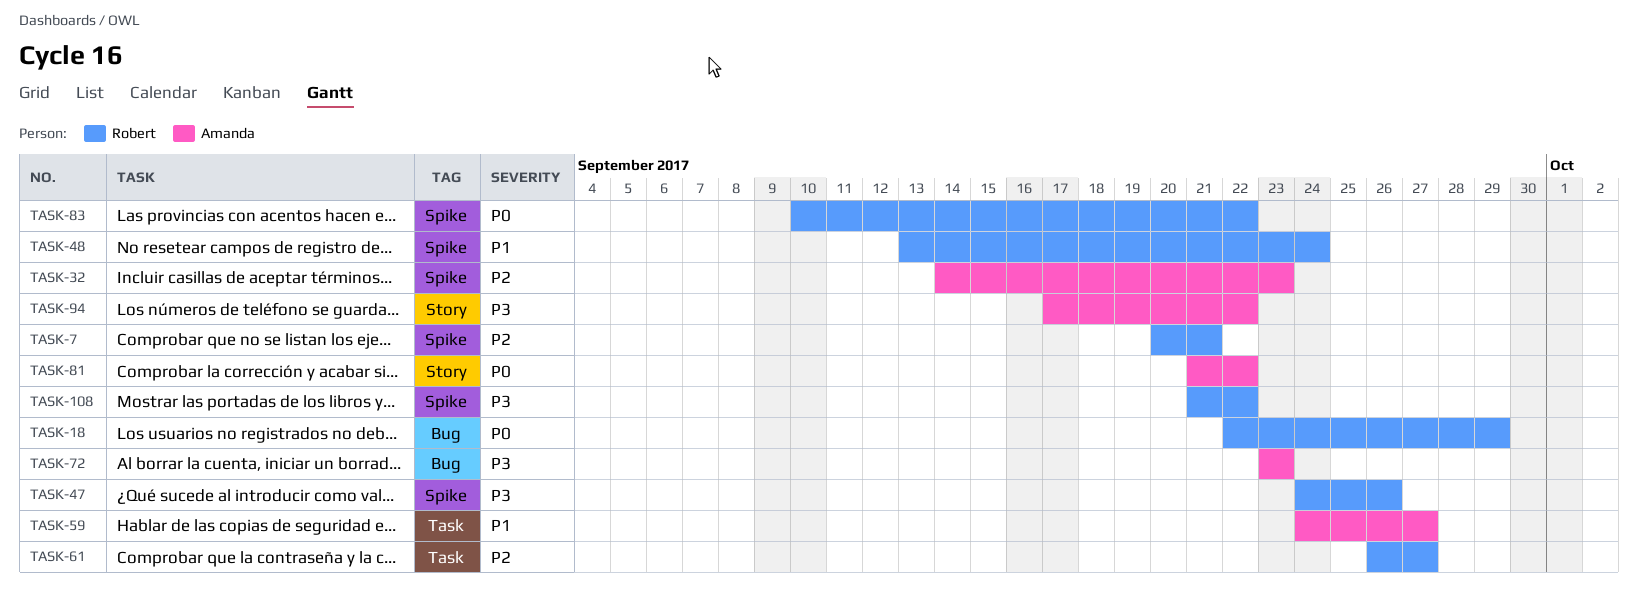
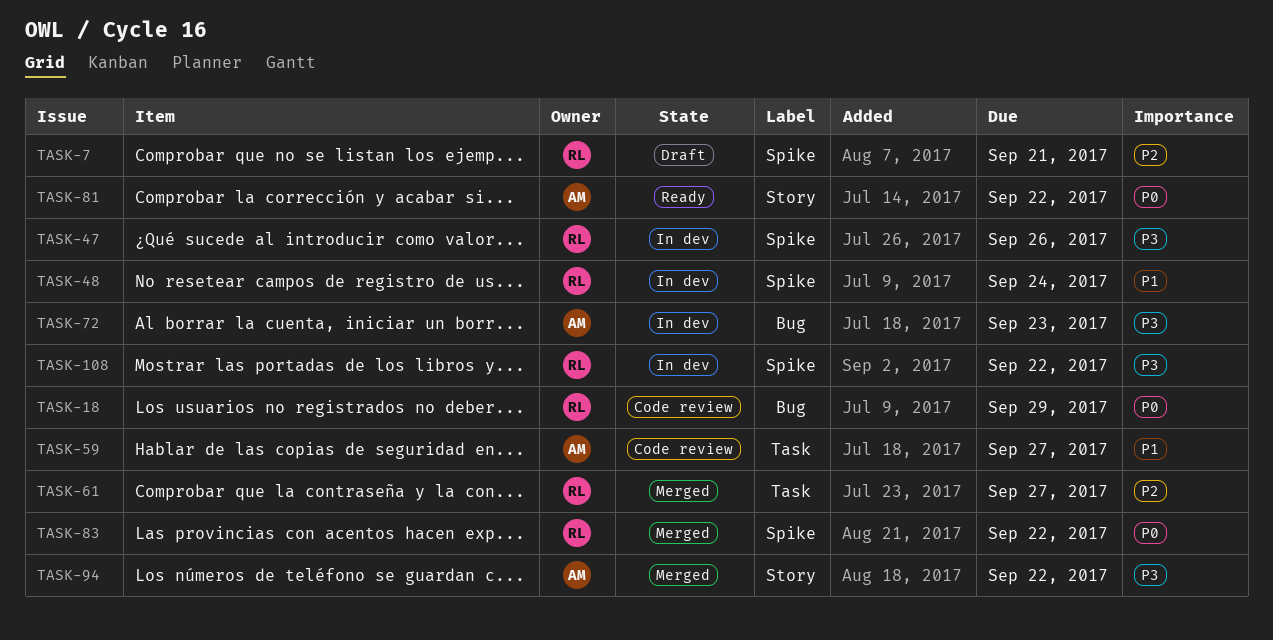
TASK-32: present -> none

